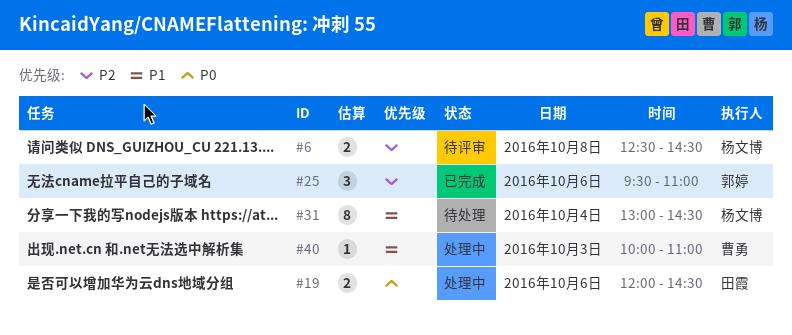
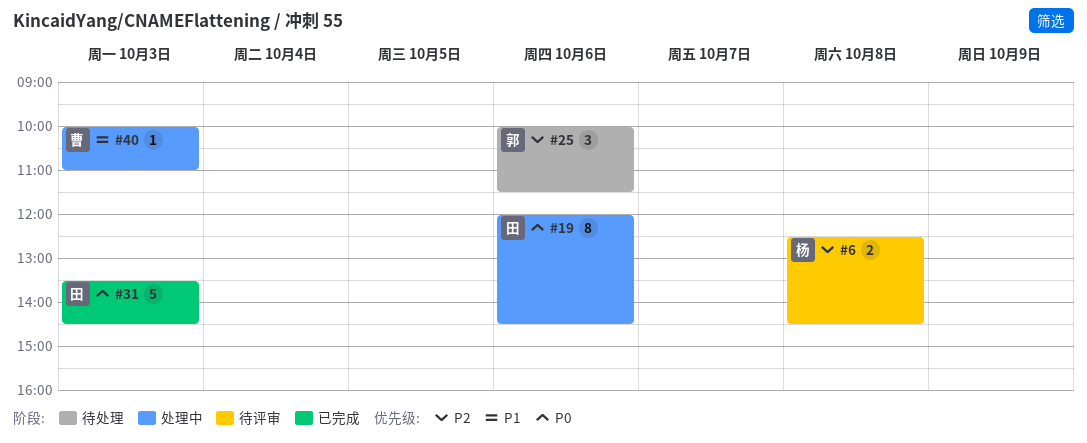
#19, estimate: 2 -> 8
#25, status: 已完成 -> 待处理
#25, begins: 09:30 -> 10:00
#25, ends: 11:00 -> 11:30
#31, status: 待处理 -> 已完成
#31, owner: 杨文博 -> 田霞
#31, priority: P1 -> P0
#31, estimate: 8 -> 5
#31, day: Oct 4 -> Oct 3
#31, begins: 13:00 -> 13:30

